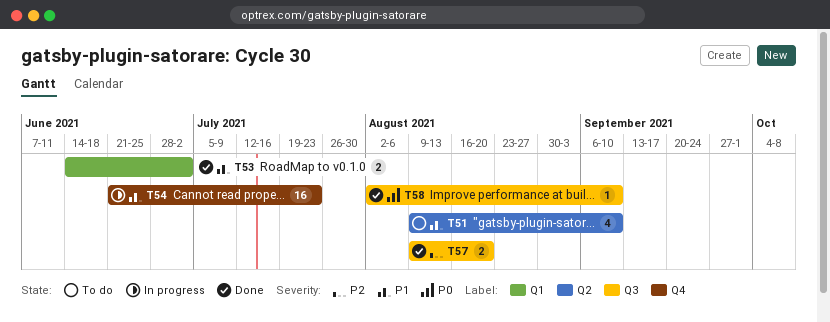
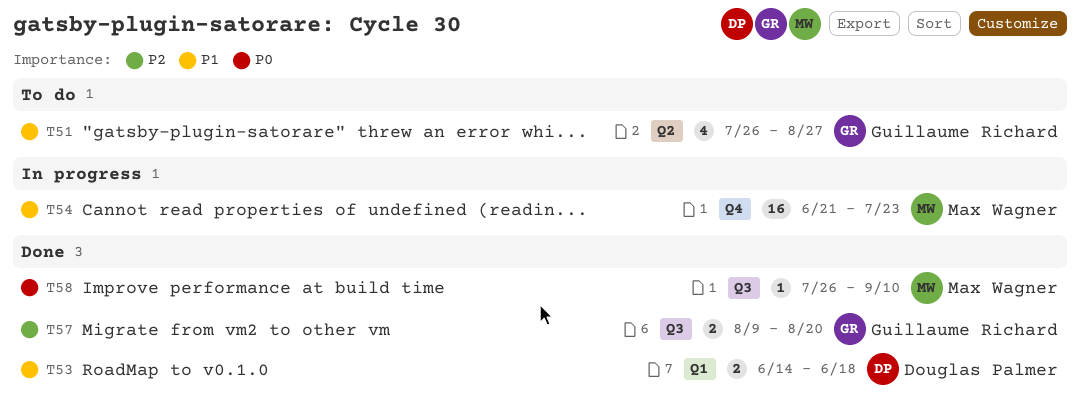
T51, start: Aug 9 -> Jul 26
T51, due: Sep 10 -> Aug 27
T53, due: Jul 2 -> Jun 18
T58, start: Aug 2 -> Jul 26

